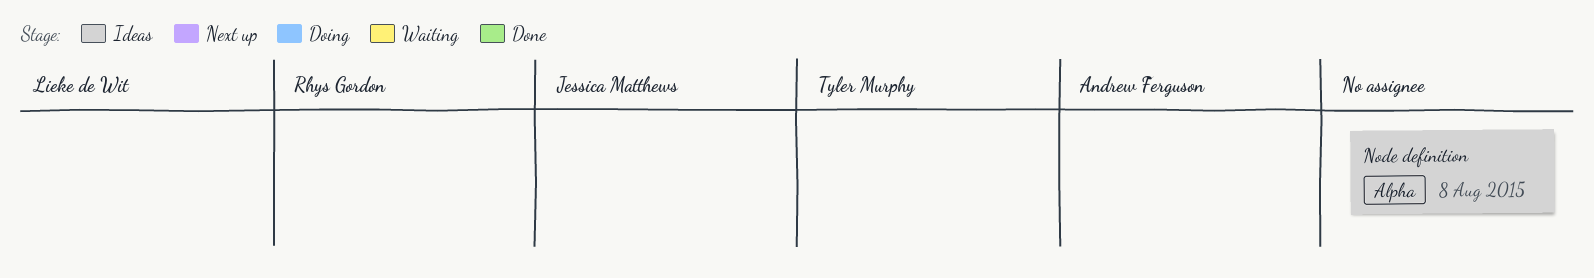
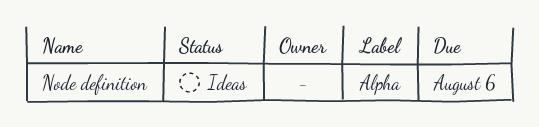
Node definition, due: Aug 8 -> Aug 6

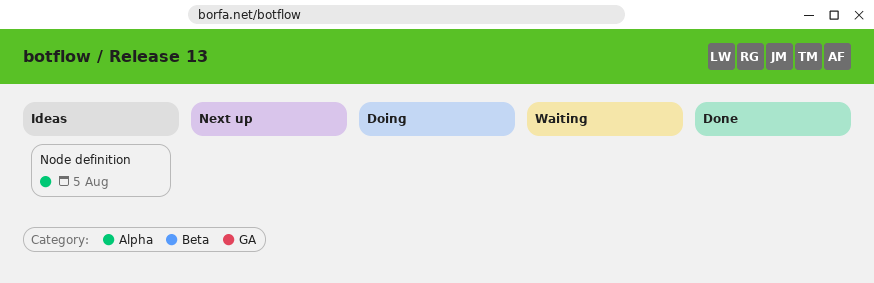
Node definition, due: Aug 6 -> Aug 5

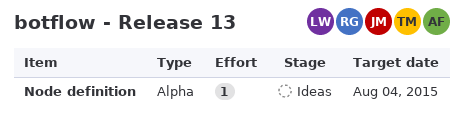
Node definition, due: Aug 5 -> Aug 4

